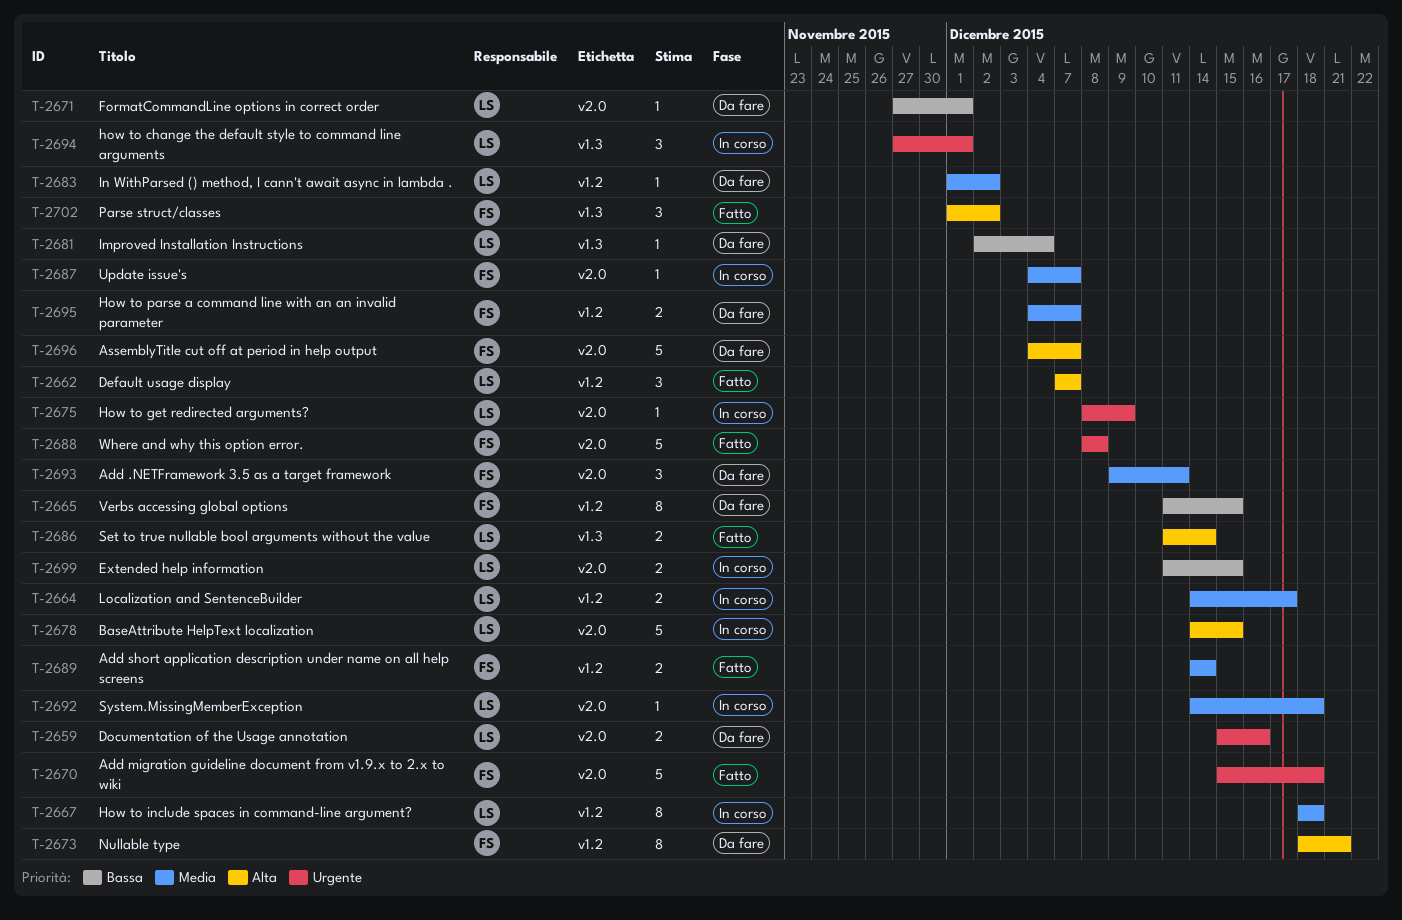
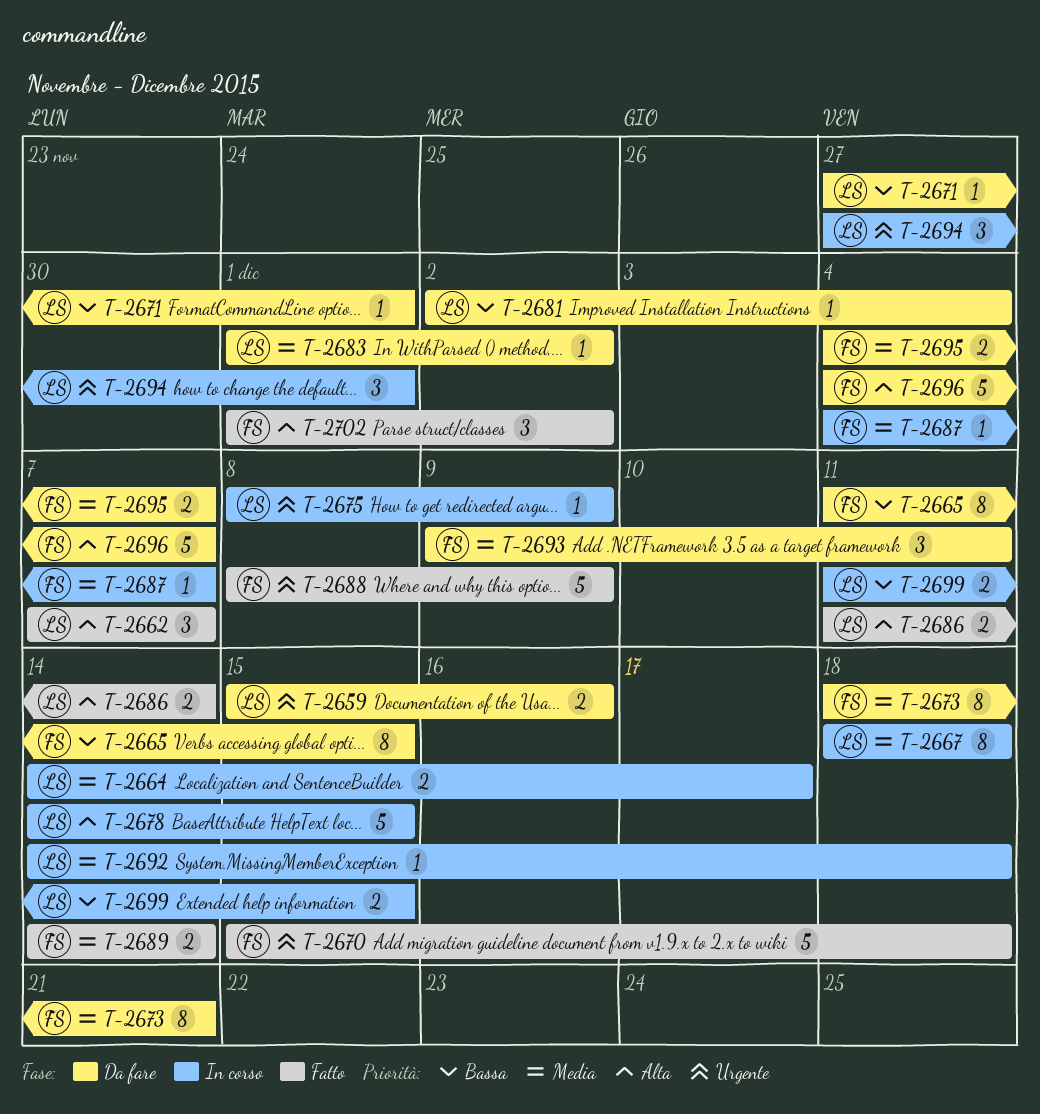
T-2673, priority: Alta -> Media
T-2688, due: Dec 8 -> Dec 9

